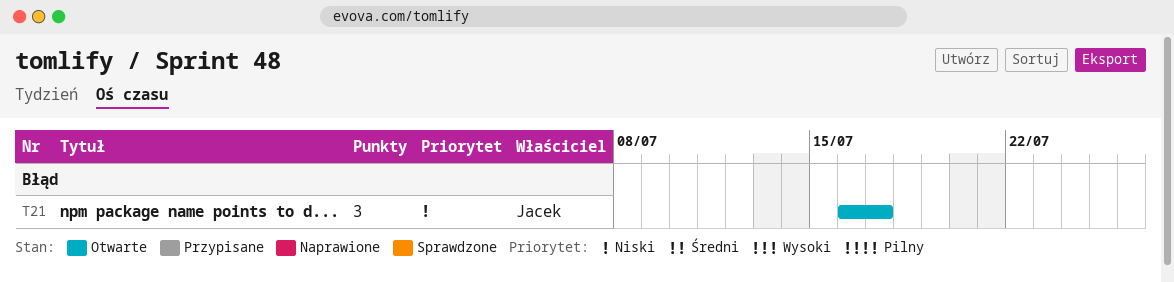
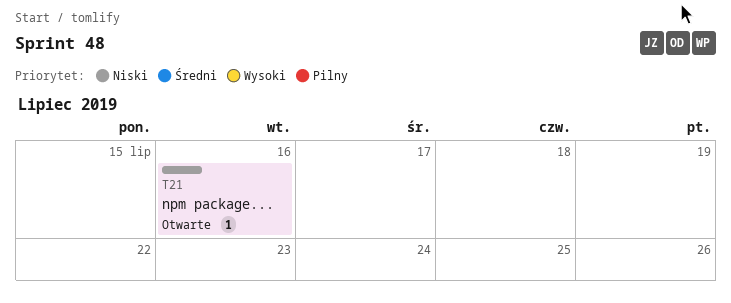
T21, estimate: 3 -> 1
T21, due: Jul 17 -> Jul 16

